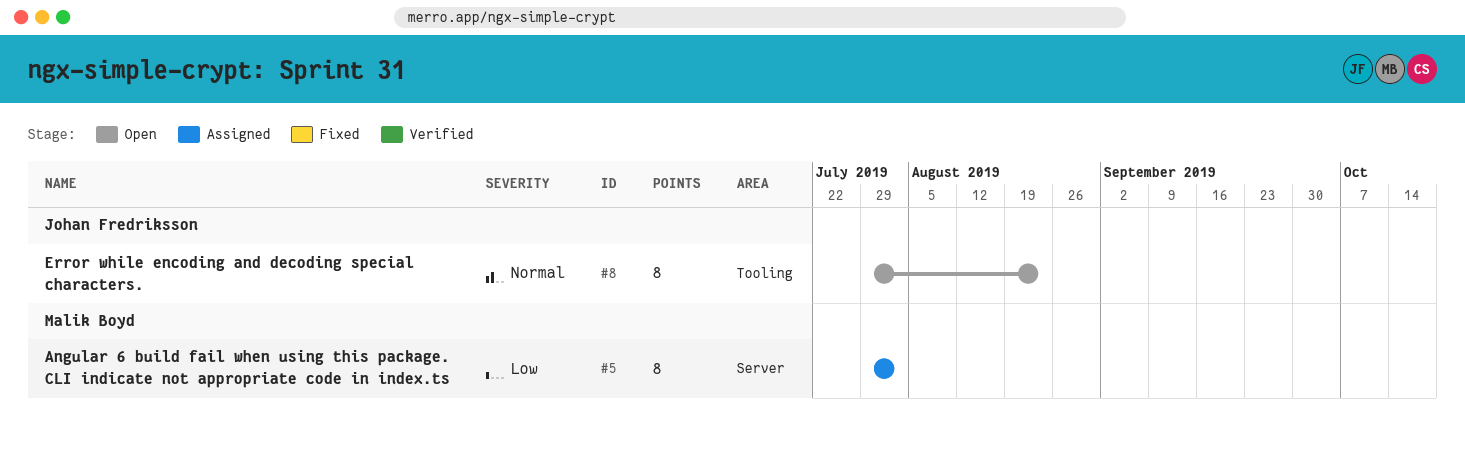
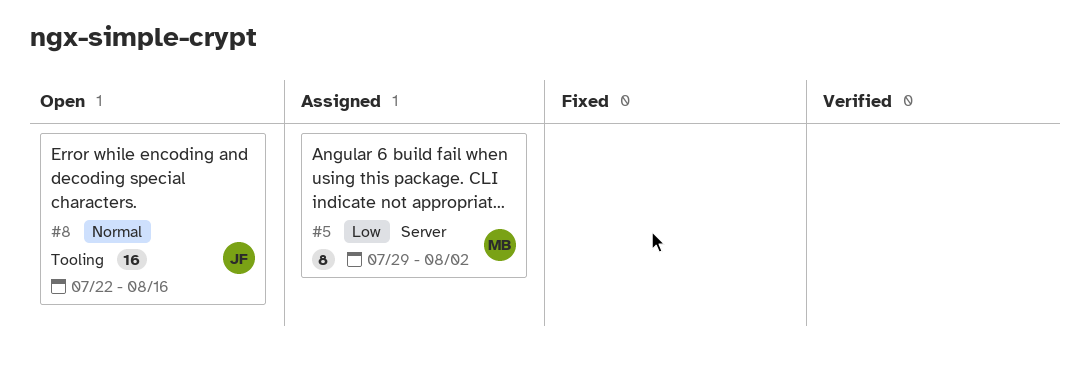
#8, estimate: 8 -> 16
#8, start: Jul 29 -> Jul 22
#8, due: Aug 23 -> Aug 16

